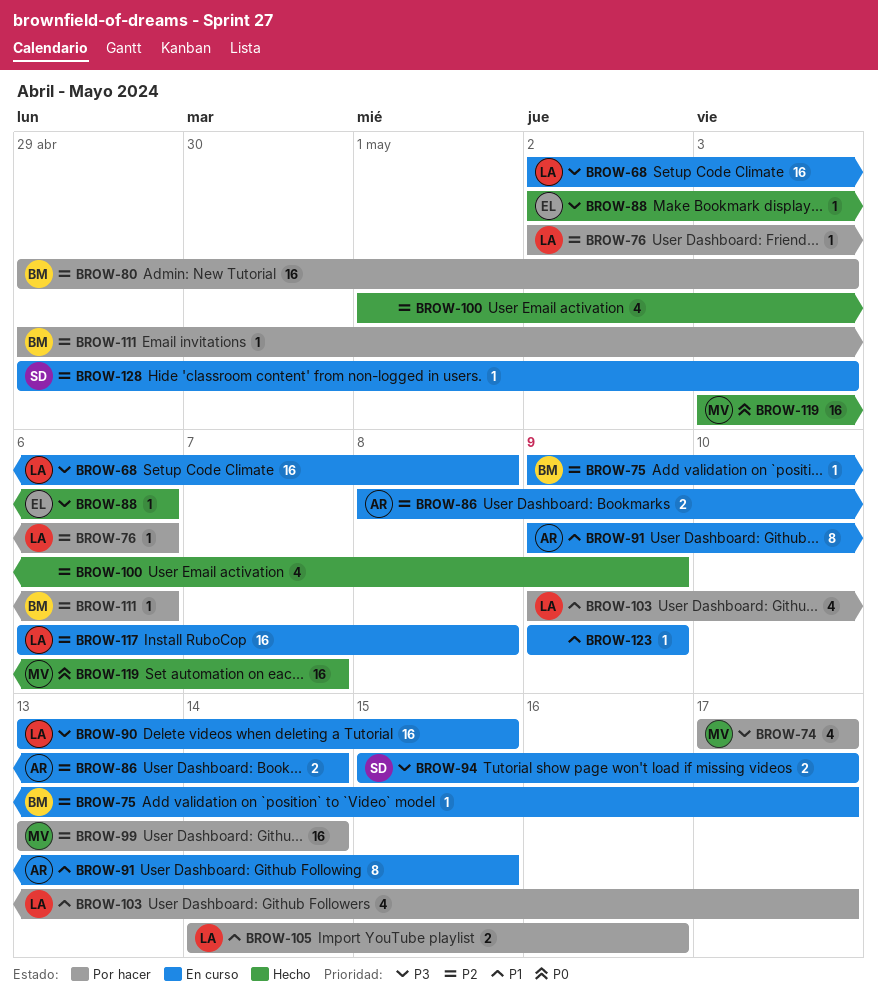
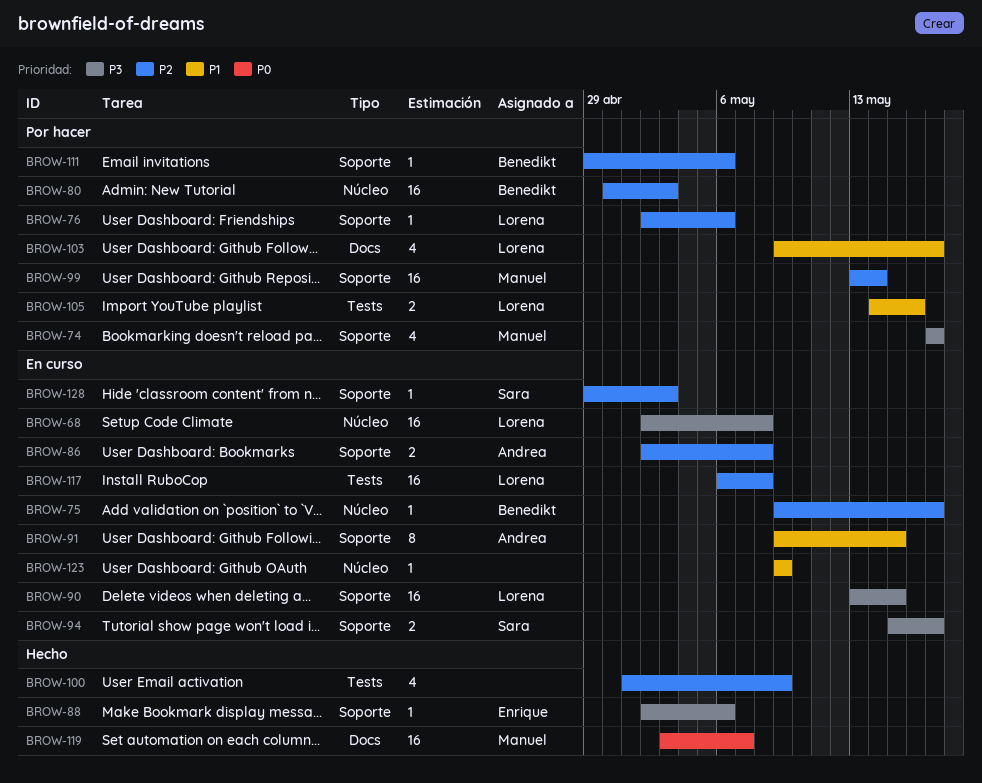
BROW-80, start: Apr 29 -> Apr 30
BROW-86, start: May 8 -> May 2
BROW-86, due: May 14 -> May 8

